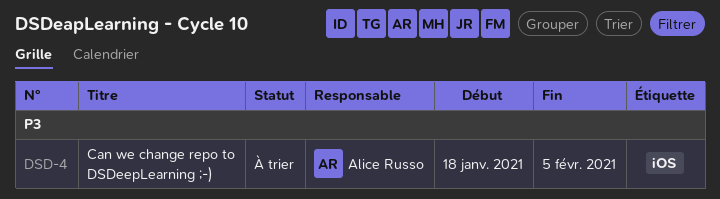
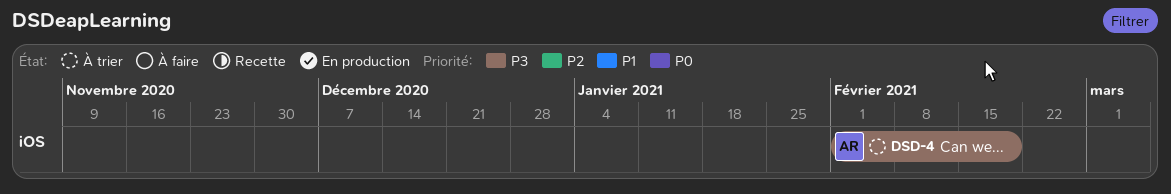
DSD-4, start: Jan 18 -> Feb 1
DSD-4, due: Feb 5 -> Feb 19

